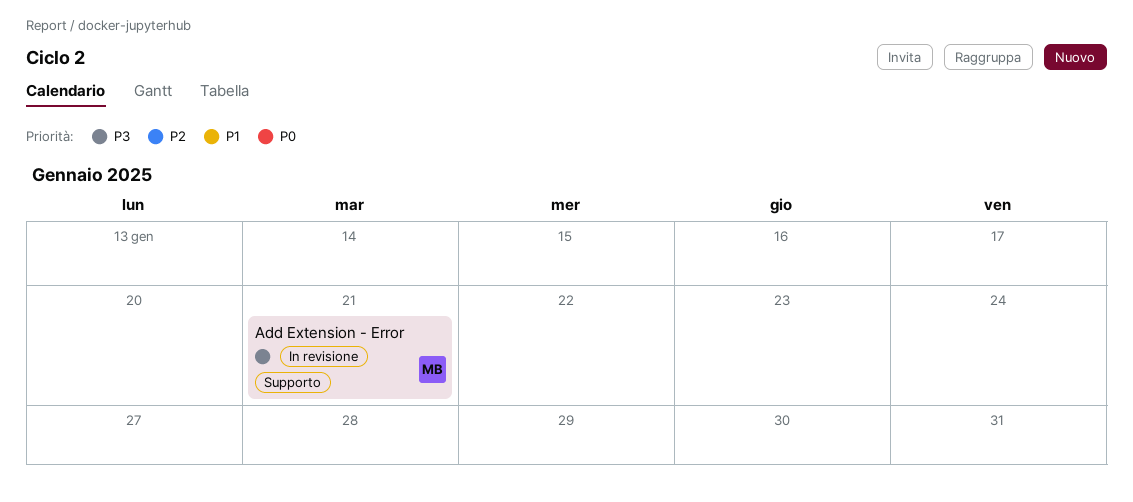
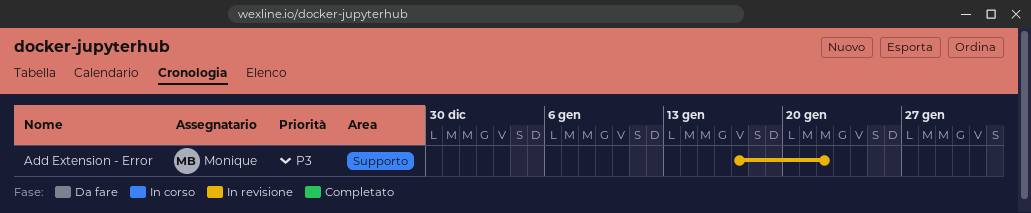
Add Extension - Error, due: Jan 21 -> Jan 22

